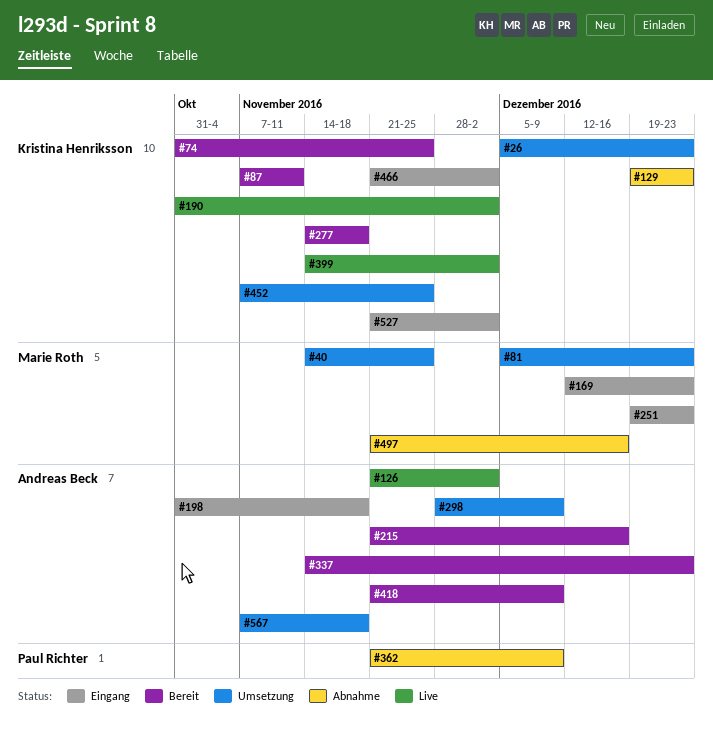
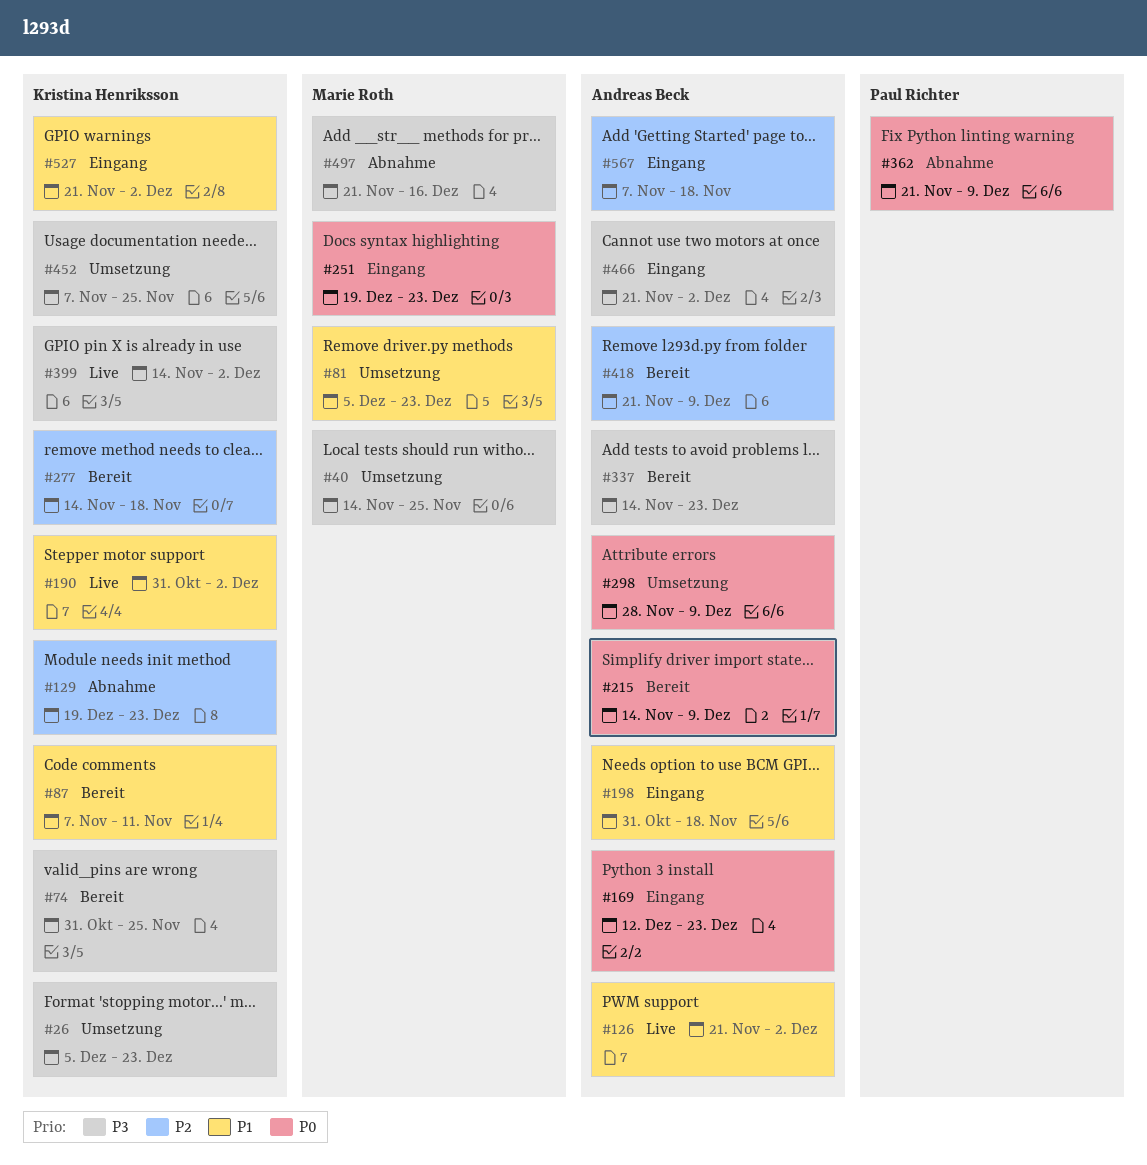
#169, owner: Marie Roth -> Andreas Beck
#215, start: Nov 21 -> Nov 14
#215, due: Dec 16 -> Dec 9
#466, owner: Kristina Henriksson -> Andreas Beck
#567, status: Umsetzung -> Eingang

